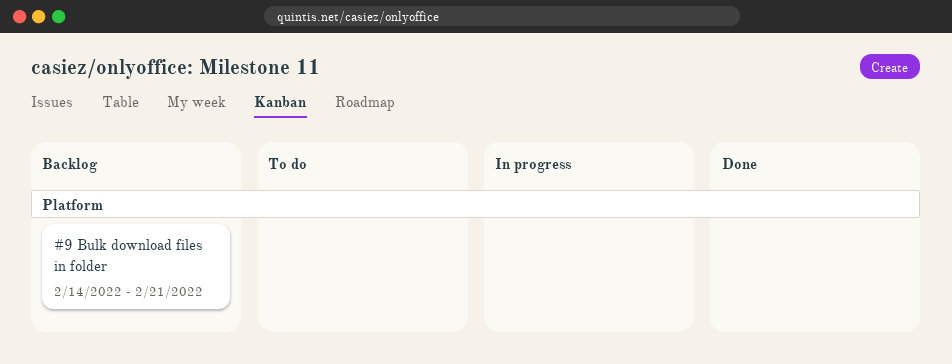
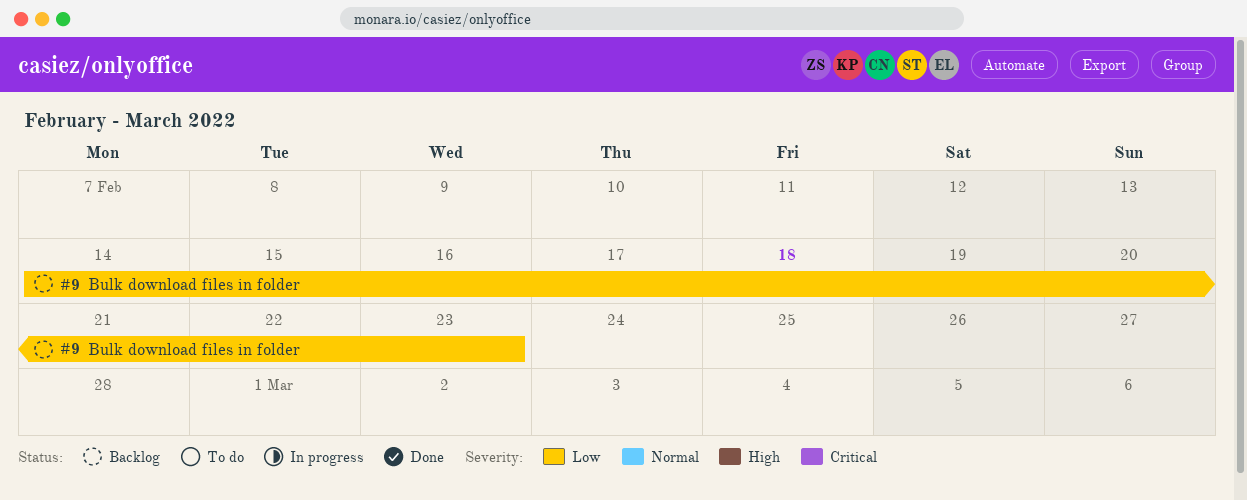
#9, due: Feb 21 -> Feb 23

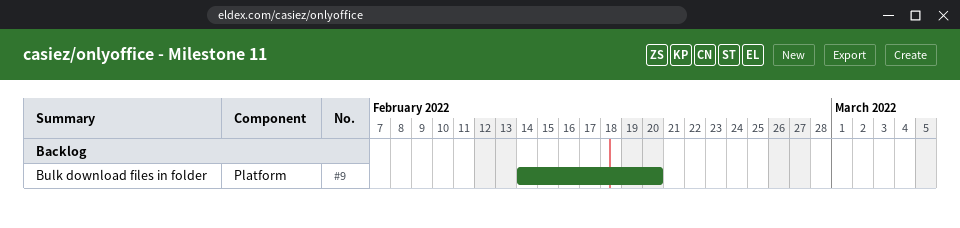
#9, due: Feb 23 -> Feb 20

